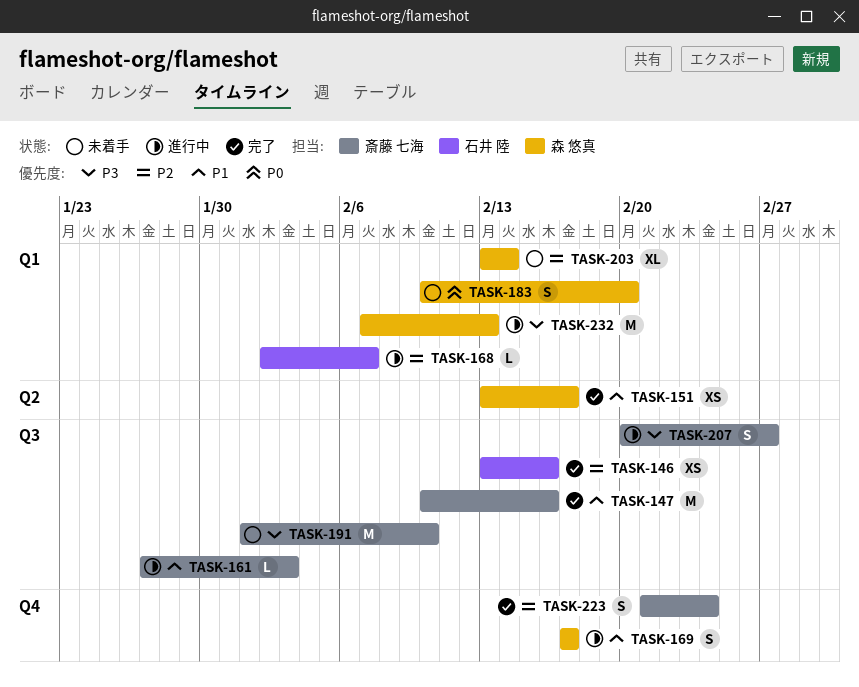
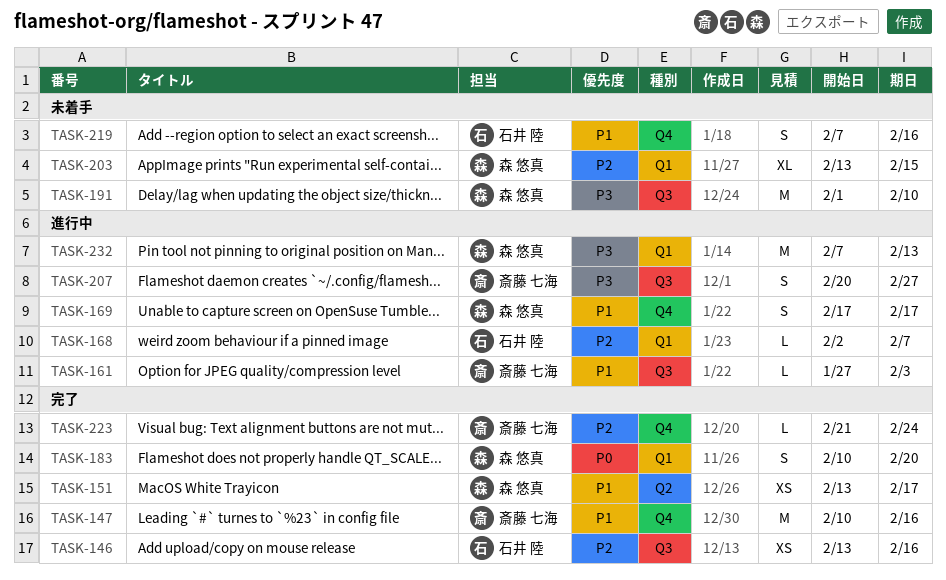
TASK-147, label: Q3 -> Q4
TASK-183, status: 未着手 -> 完了
TASK-191, owner: 斎藤 七海 -> 森 悠真
TASK-203, due: Feb 14 -> Feb 15
TASK-219: none -> present
TASK-223, estimate: S -> L

